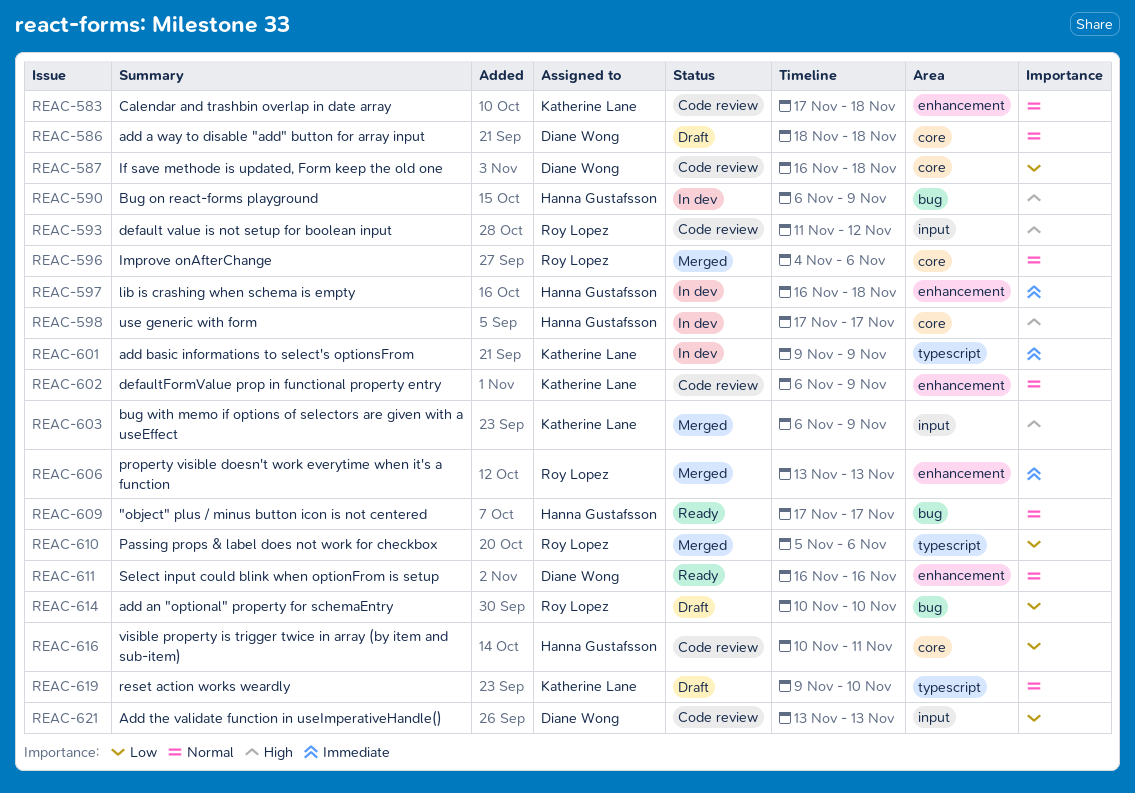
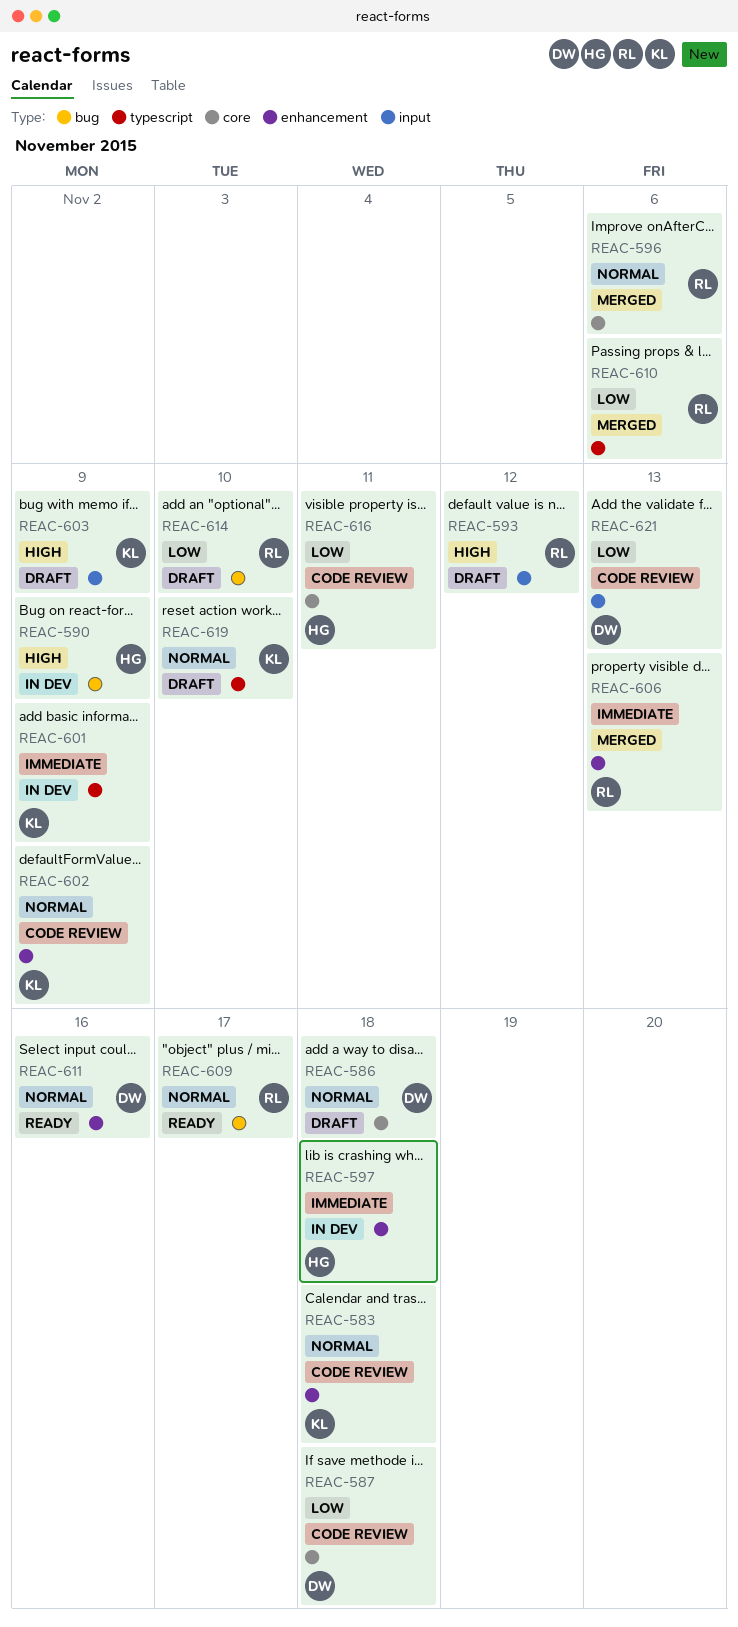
REAC-593, status: Code review -> Draft
REAC-598: present -> none
REAC-603, status: Merged -> Draft
REAC-609, owner: Hanna Gustafsson -> Roy Lopez

